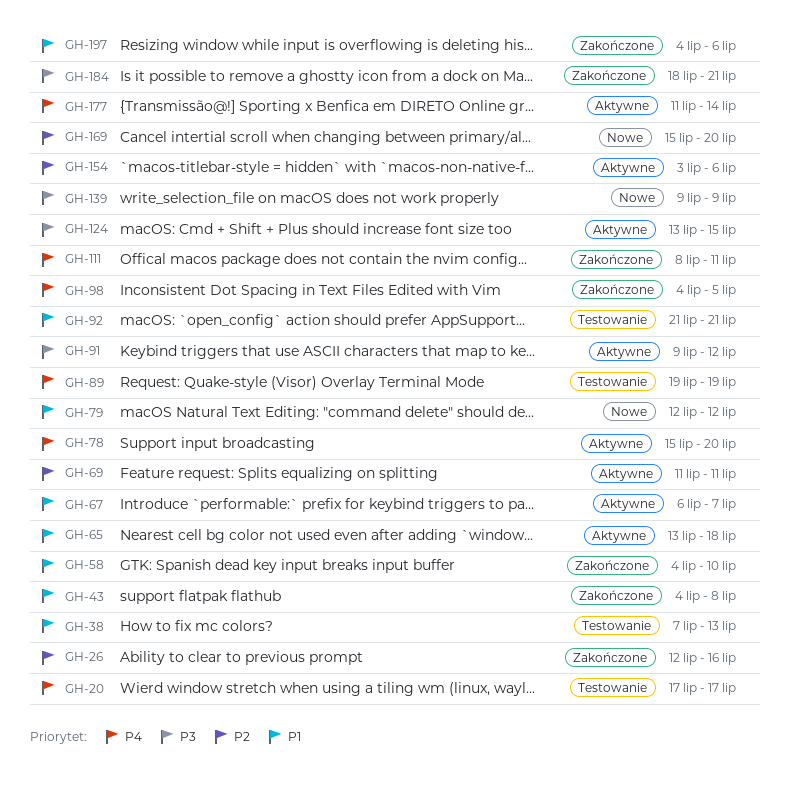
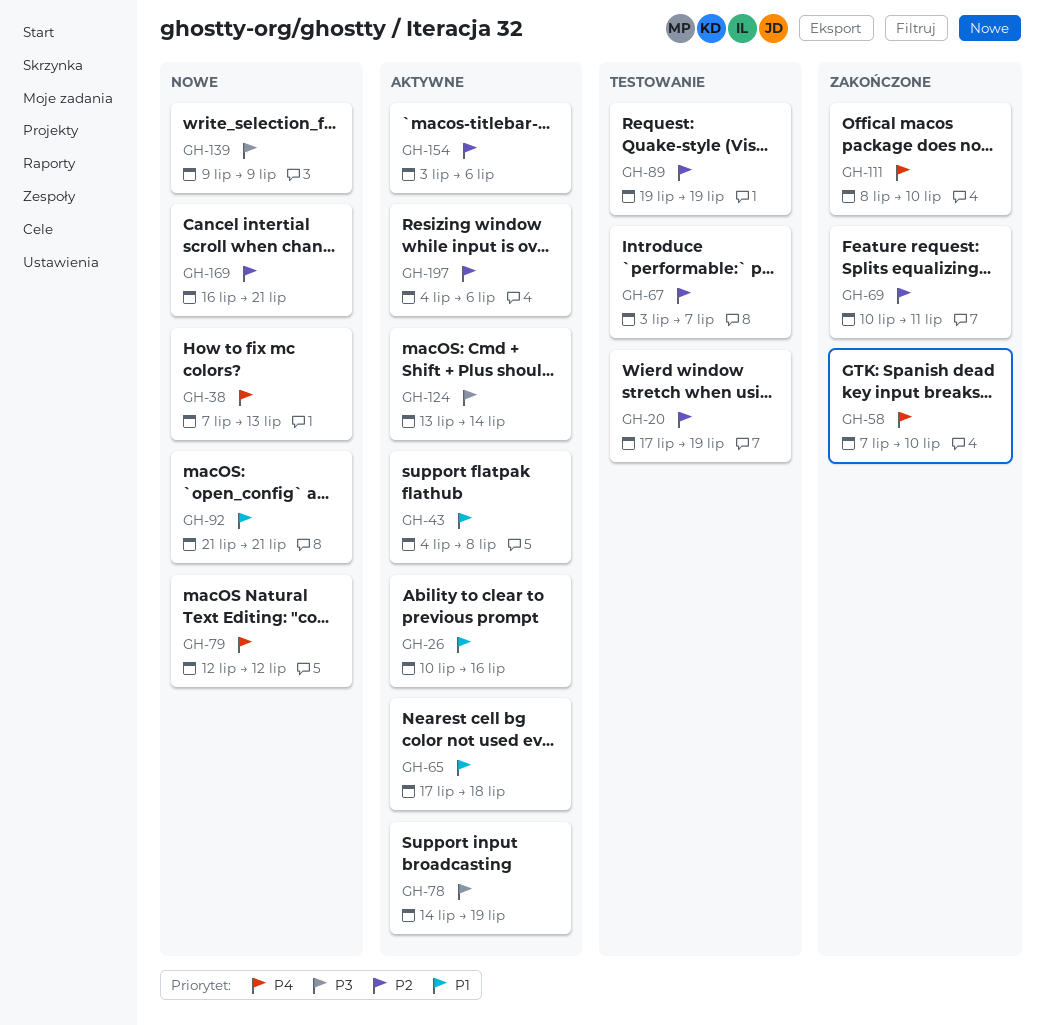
GH-20, priority: P4 -> P2
GH-20, due: Jul 17 -> Jul 19
GH-26, status: Zakończone -> Aktywne
GH-26, priority: P2 -> P1
GH-26, start: Jul 12 -> Jul 10
GH-38, status: Testowanie -> Nowe
GH-38, priority: P1 -> P4
GH-43, status: Zakończone -> Aktywne
GH-58, priority: P1 -> P4
GH-58, start: Jul 4 -> Jul 7
GH-65, start: Jul 13 -> Jul 17
GH-67, status: Aktywne -> Testowanie
GH-67, priority: P1 -> P2
GH-67, start: Jul 6 -> Jul 3
GH-69, status: Aktywne -> Zakończone
GH-69, start: Jul 11 -> Jul 10
GH-78, priority: P4 -> P3
GH-78, start: Jul 15 -> Jul 14
GH-78, due: Jul 20 -> Jul 19
GH-79, priority: P1 -> P4
GH-89, priority: P4 -> P2
GH-91: present -> none
GH-92, status: Testowanie -> Nowe
GH-98: present -> none
GH-111, due: Jul 11 -> Jul 10
GH-124, due: Jul 15 -> Jul 14
GH-169, start: Jul 15 -> Jul 16
GH-169, due: Jul 20 -> Jul 21
GH-177: present -> none
GH-184: present -> none
GH-197, status: Zakończone -> Aktywne
GH-197, priority: P1 -> P2

